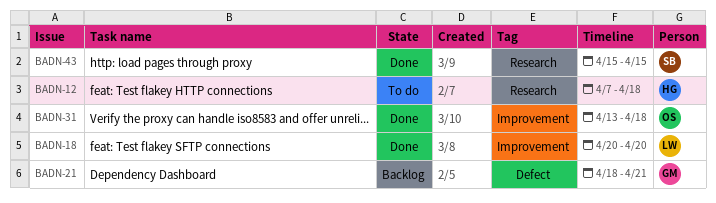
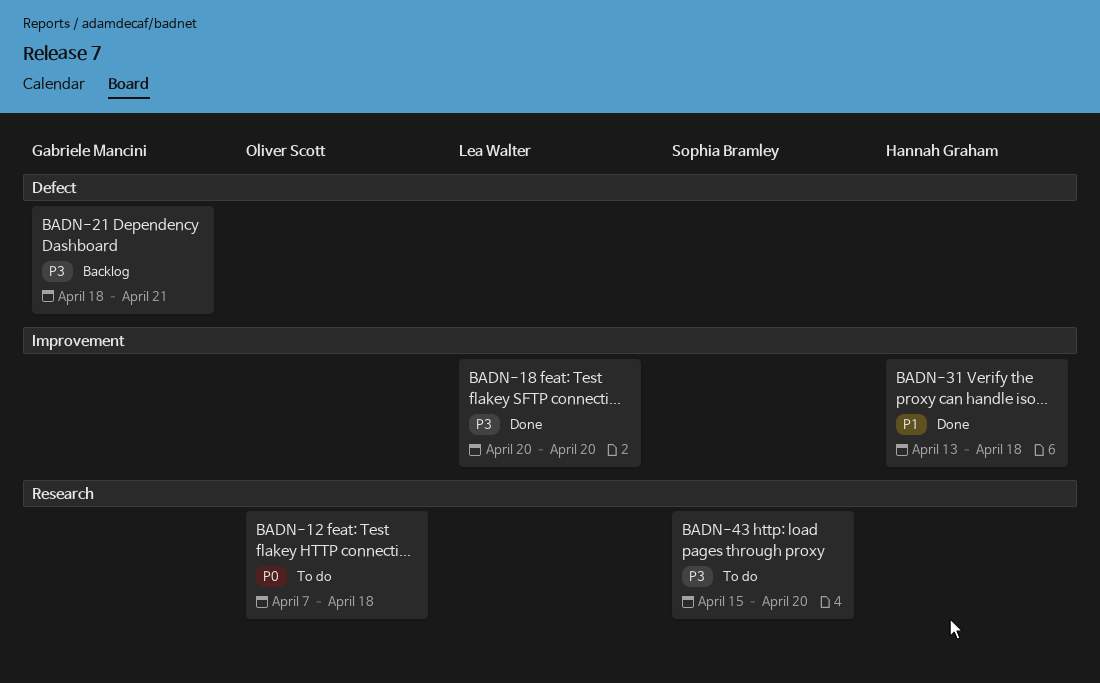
BADN-12, owner: Hannah Graham -> Oliver Scott
BADN-31, owner: Oliver Scott -> Hannah Graham
BADN-43, status: Done -> To do
BADN-43, due: Apr 15 -> Apr 20

